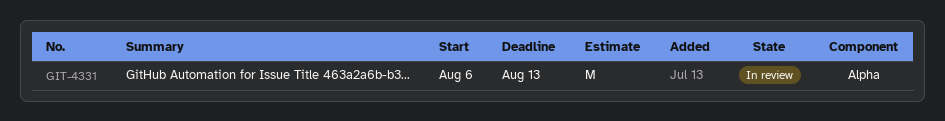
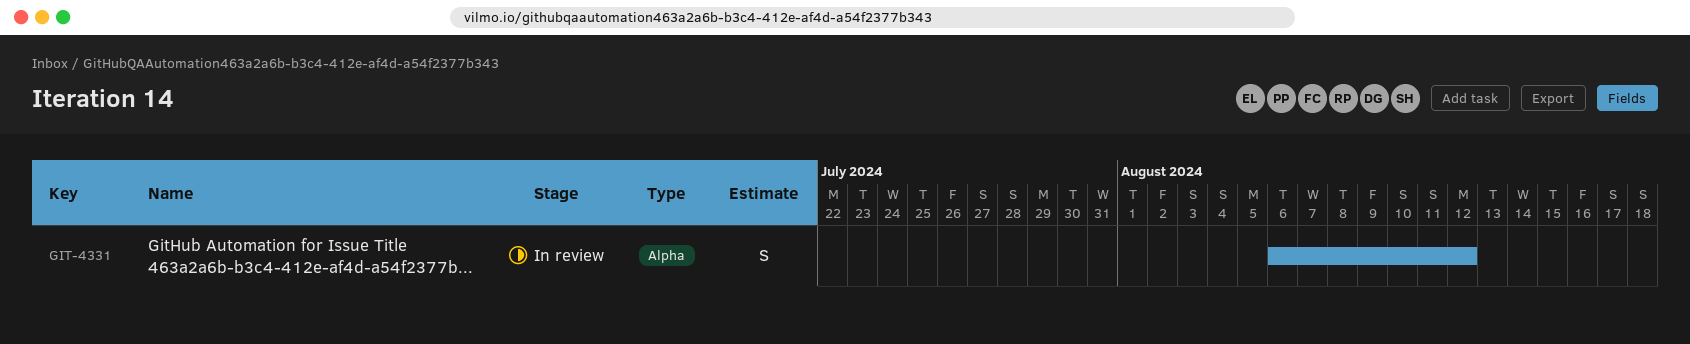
GIT-4331, estimate: M -> S
GIT-4331, due: Aug 13 -> Aug 12

